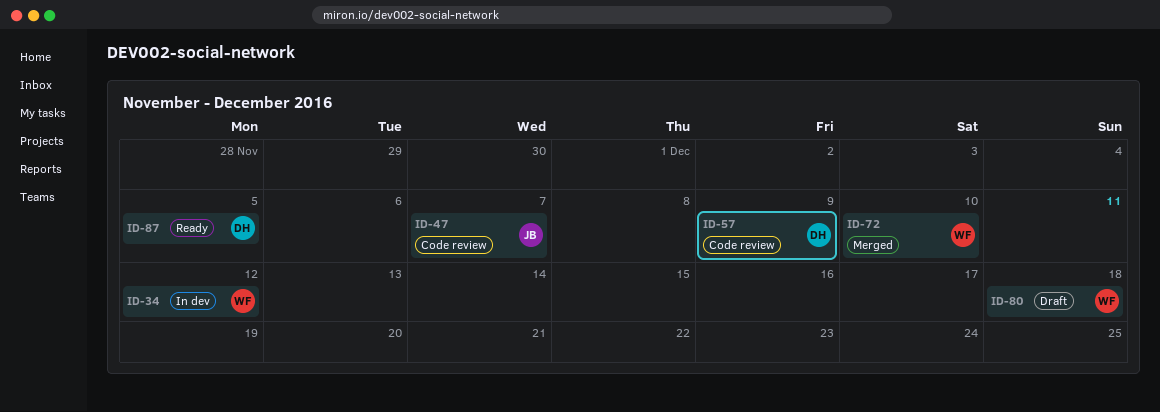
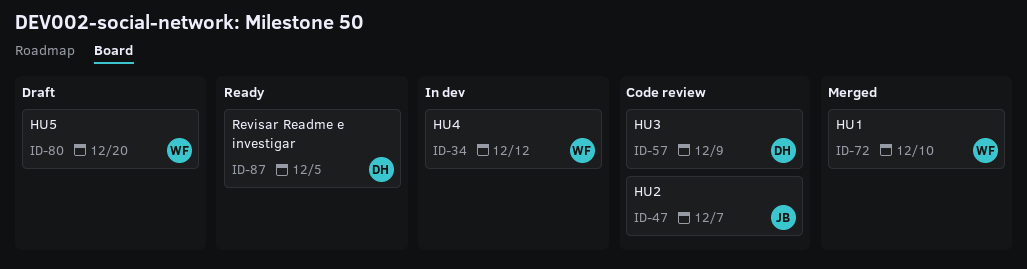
ID-80, due: Dec 18 -> Dec 20

